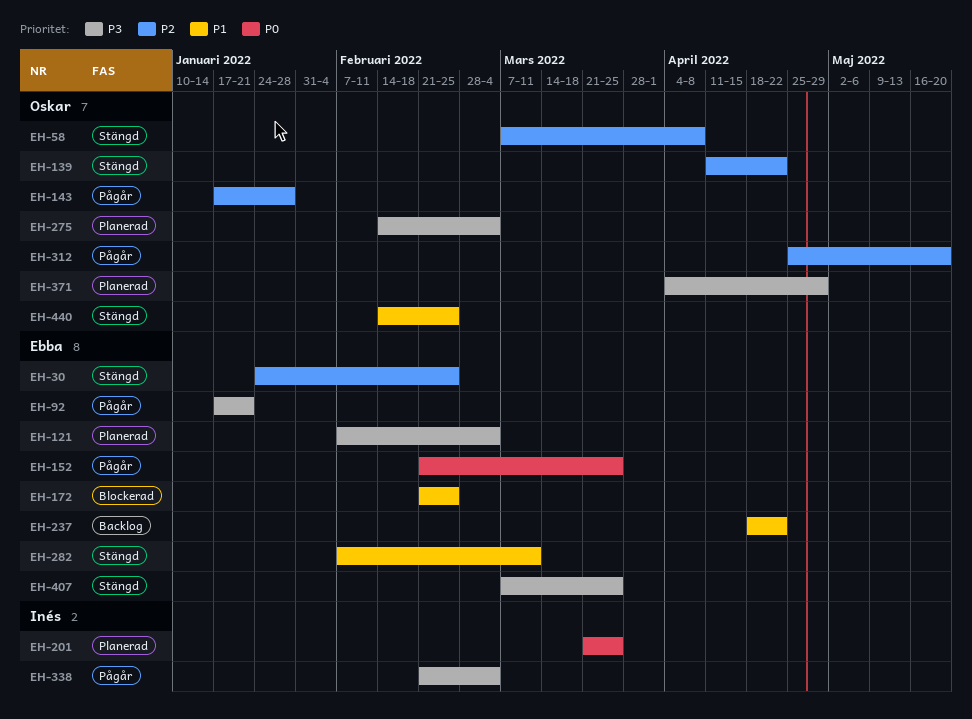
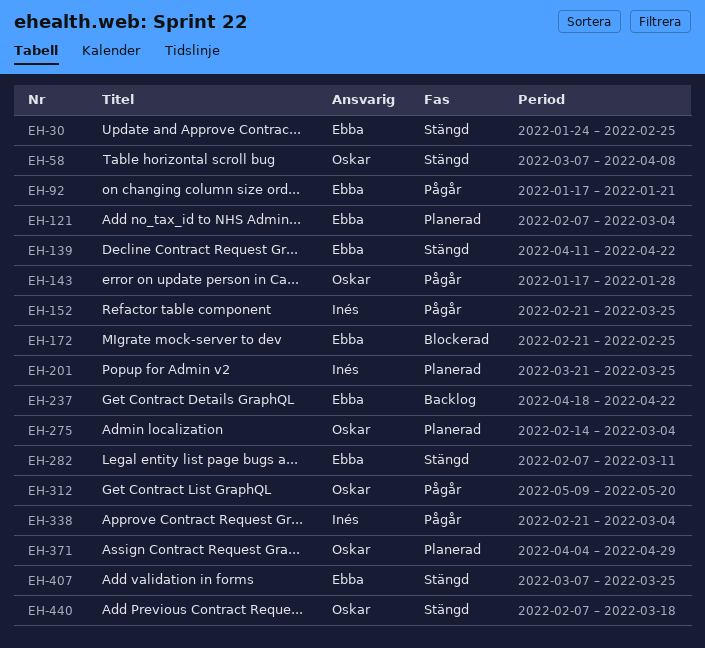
EH-139, owner: Oskar -> Ebba
EH-152, owner: Ebba -> Inés
EH-312, start: Apr 25 -> May 9
EH-440, start: Feb 14 -> Feb 7
EH-440, due: Feb 25 -> Mar 18

